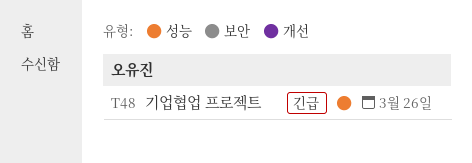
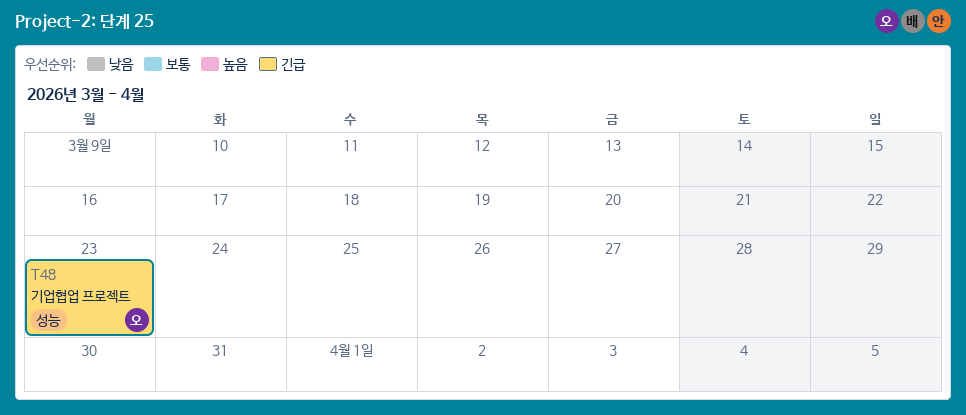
T48, due: Mar 26 -> Mar 23

